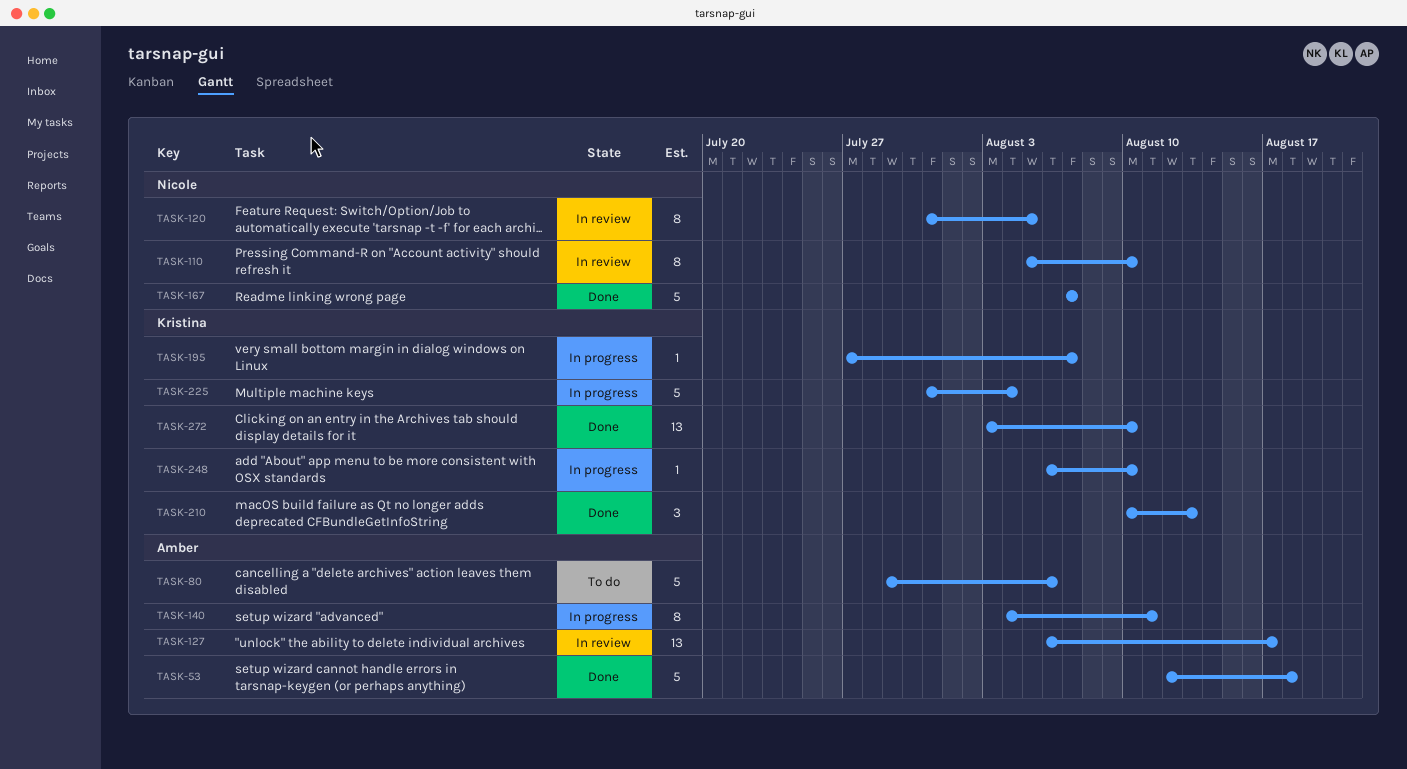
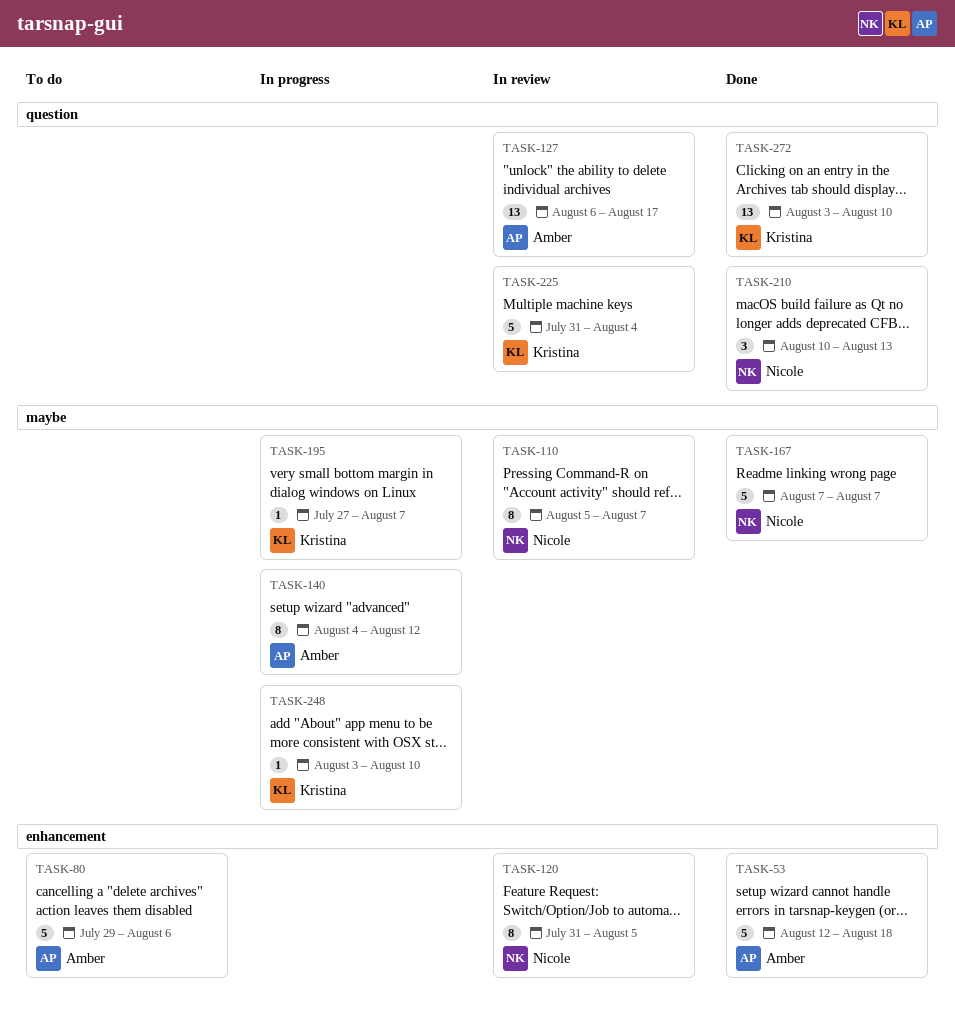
TASK-110, due: Aug 10 -> Aug 7
TASK-140, due: Aug 11 -> Aug 12
TASK-210, owner: Kristina -> Nicole
TASK-225, status: In progress -> In review
TASK-248, start: Aug 6 -> Aug 3

